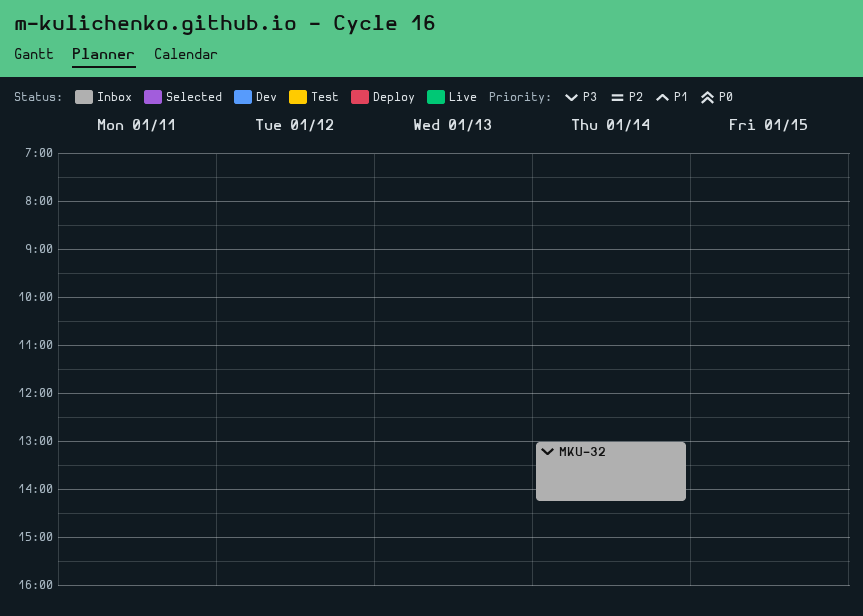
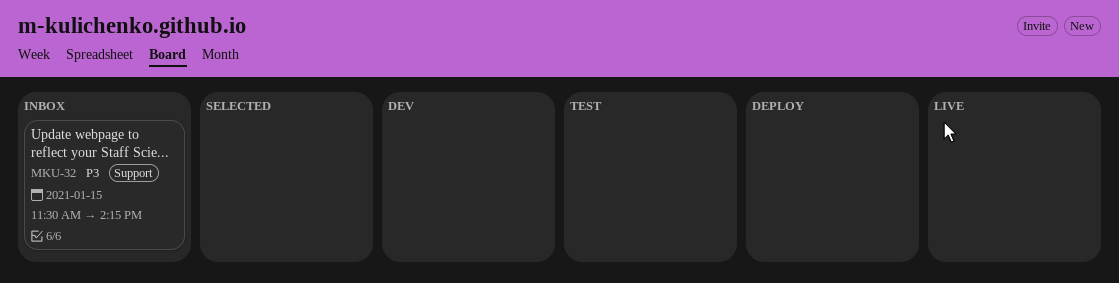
MKU-32, day: Jan 14 -> Jan 15
MKU-32, begins: 13:00 -> 11:30

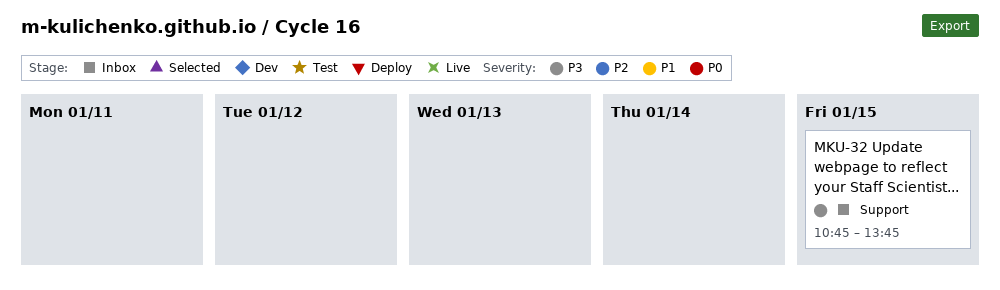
MKU-32, begins: 11:30 -> 10:45
MKU-32, ends: 14:15 -> 13:45

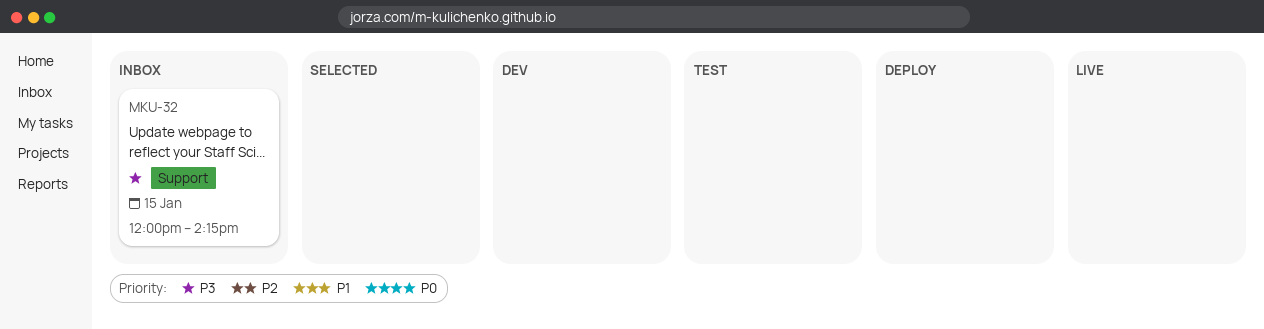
MKU-32, begins: 10:45 -> 12:00
MKU-32, ends: 13:45 -> 14:15

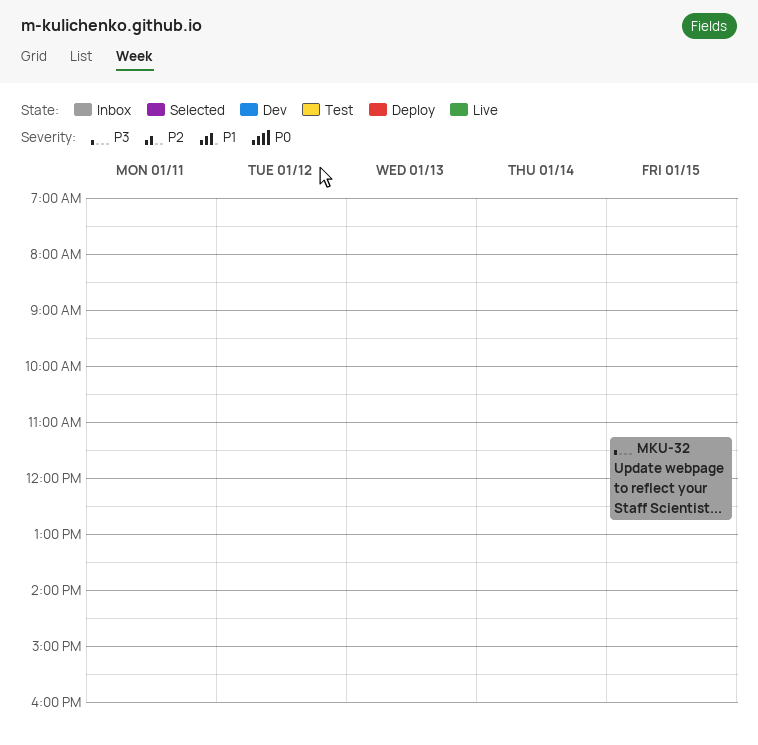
MKU-32, begins: 12:00 -> 11:15
MKU-32, ends: 14:15 -> 12:45

